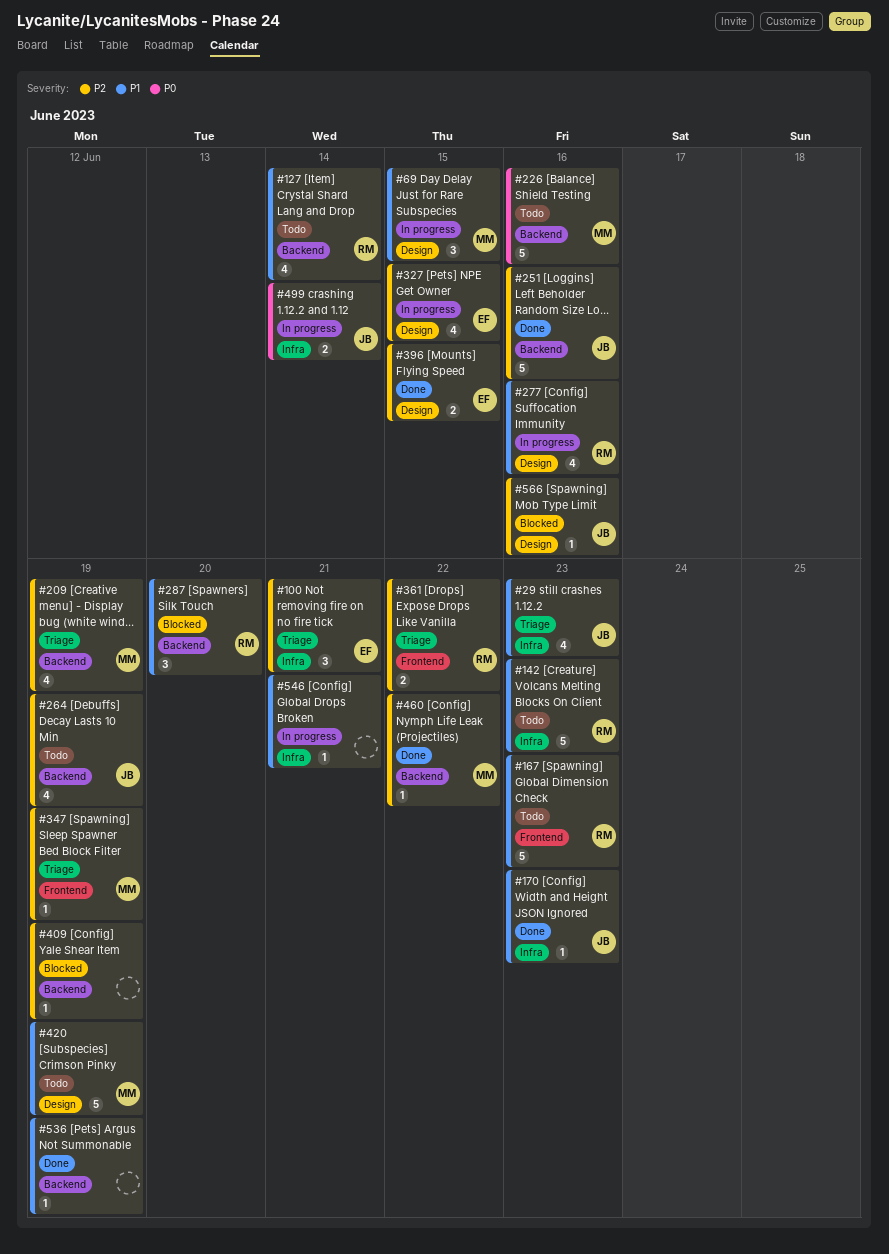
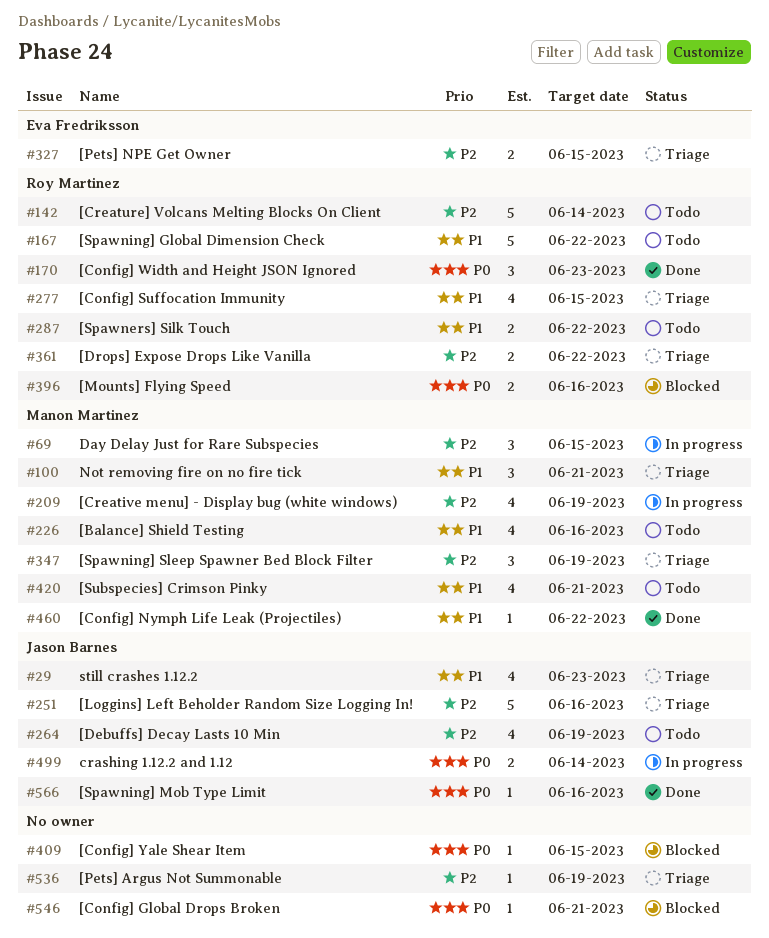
#69, priority: P1 -> P2
#100, owner: Eva Fredriksson -> Manon Martinez
#100, priority: P2 -> P1
#127: present -> none
#142, priority: P1 -> P2
#142, due: Jun 23 -> Jun 14
#167, due: Jun 23 -> Jun 22
#170, owner: Jason Barnes -> Roy Martinez
#170, priority: P1 -> P0
#170, estimate: 1 -> 3
#209, status: Triage -> In progress
#226, priority: P0 -> P1
#226, estimate: 5 -> 4
#251, status: Done -> Triage
#277, status: In progress -> Triage
#277, due: Jun 16 -> Jun 15
#287, status: Blocked -> Todo
#287, estimate: 3 -> 2
#287, due: Jun 20 -> Jun 22
#327, status: In progress -> Triage
#327, estimate: 4 -> 2
#347, estimate: 1 -> 3
#396, status: Done -> Blocked
#396, owner: Eva Fredriksson -> Roy Martinez
#396, priority: P2 -> P0
#396, due: Jun 15 -> Jun 16
#409, priority: P2 -> P0
#409, due: Jun 19 -> Jun 15
#420, estimate: 5 -> 4
#420, due: Jun 19 -> Jun 21
#460, priority: P2 -> P1
#536, status: Done -> Triage
#536, priority: P1 -> P2
#546, status: In progress -> Blocked
#546, priority: P1 -> P0
#566, status: Blocked -> Done
#566, priority: P2 -> P0

